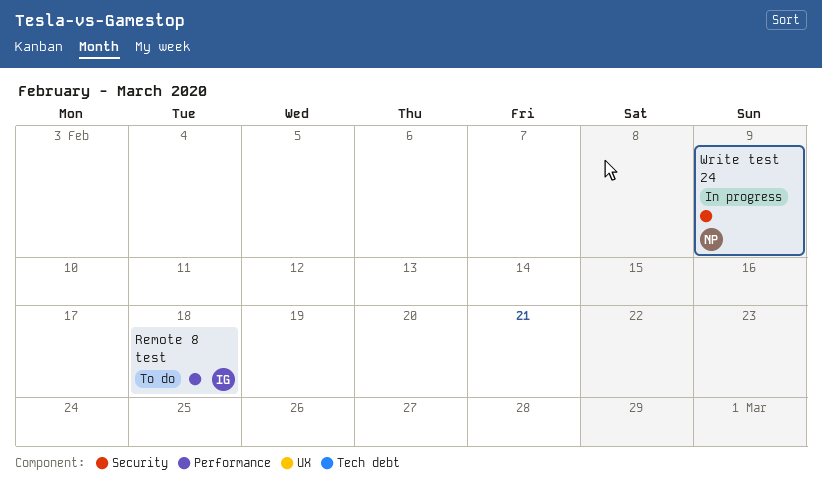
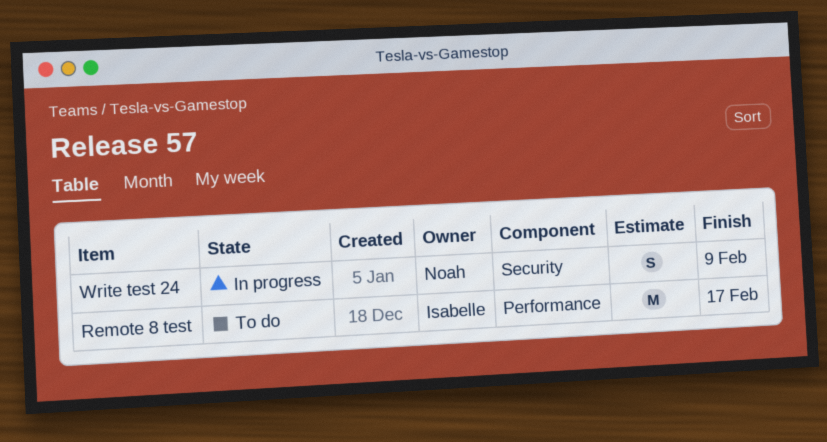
Remote 8 test, due: Feb 18 -> Feb 17

